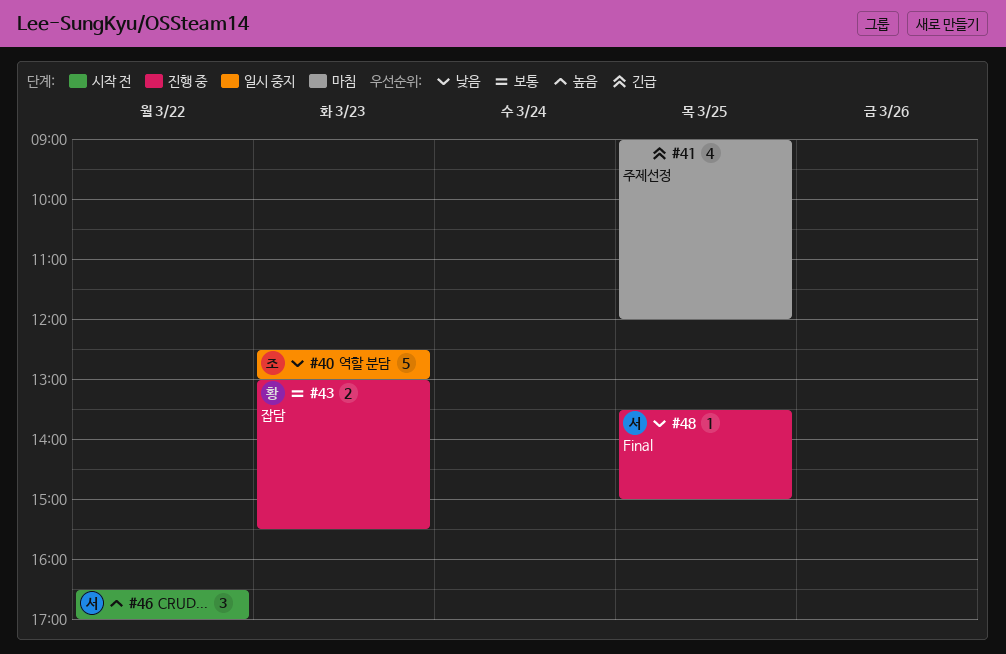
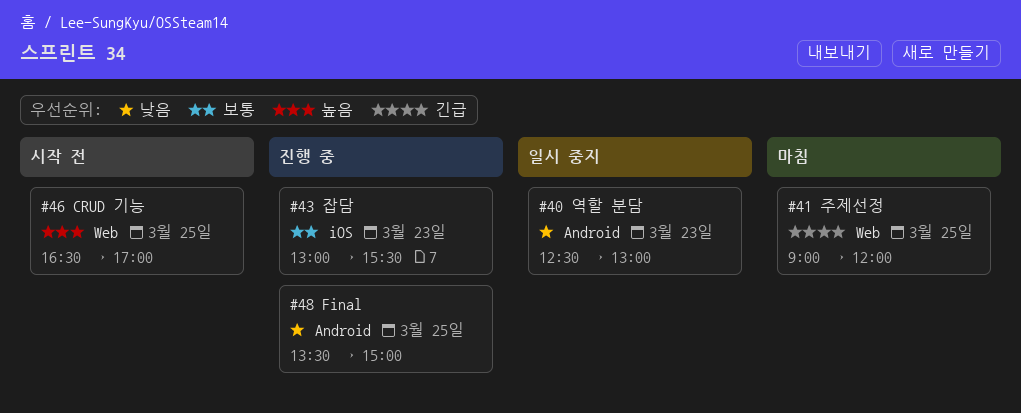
#46, day: Mar 22 -> Mar 25

